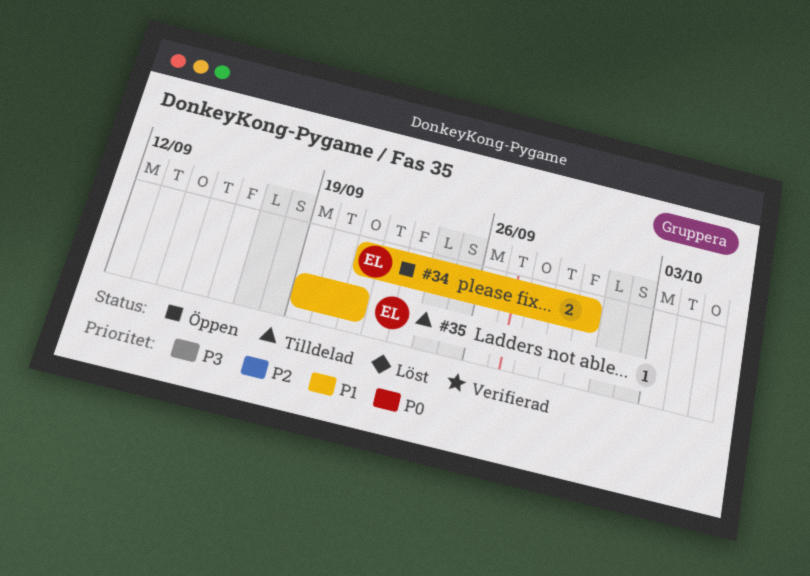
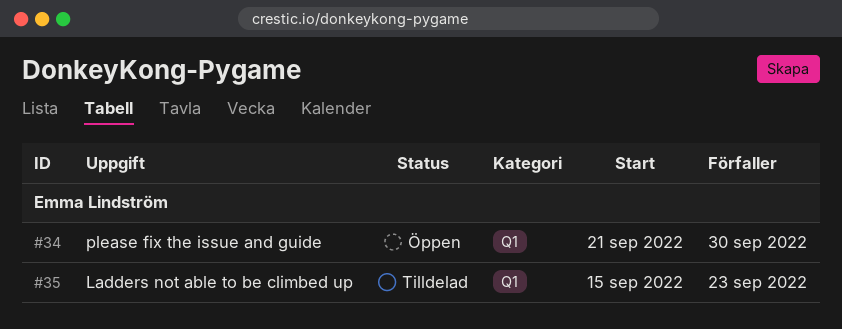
#35, start: Sep 19 -> Sep 15
#35, due: Sep 21 -> Sep 23

